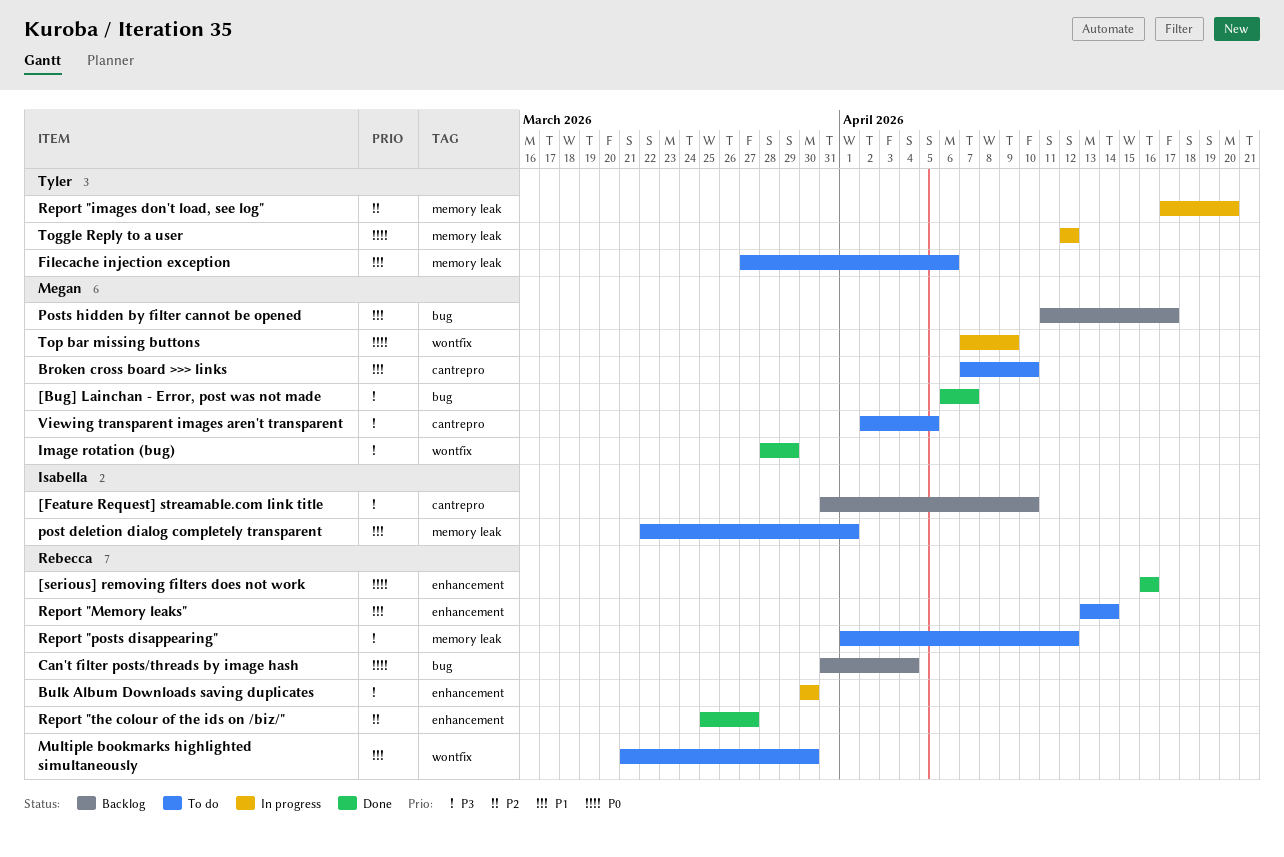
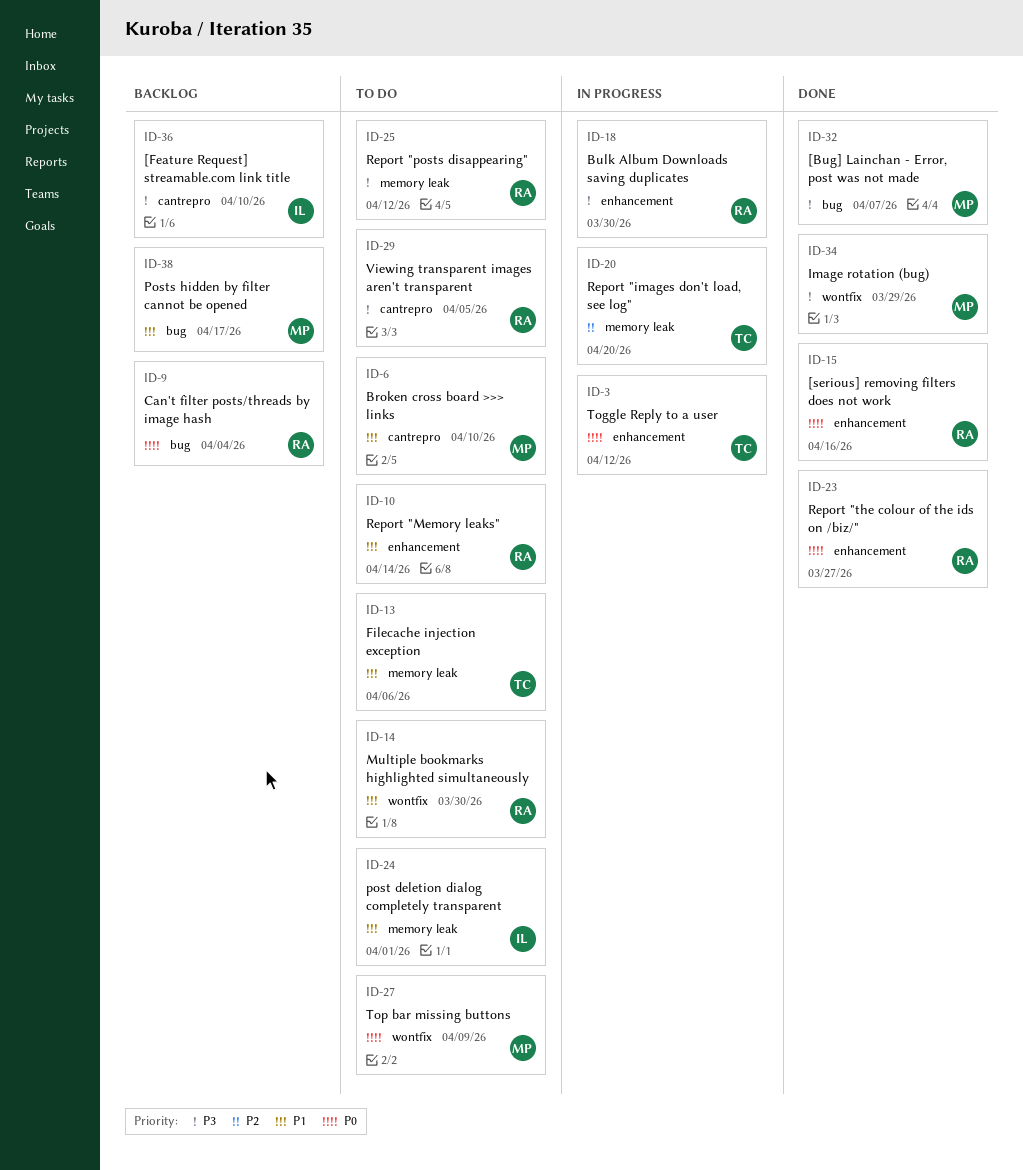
Report "the colour of the ids on /biz/", priority: P2 -> P0
Toggle Reply to a user, label: memory leak -> enhancement
Top bar missing buttons, status: In progress -> To do
Viewing transparent images aren't transparent, owner: Megan -> Rebecca

